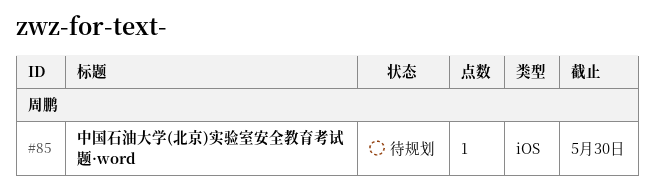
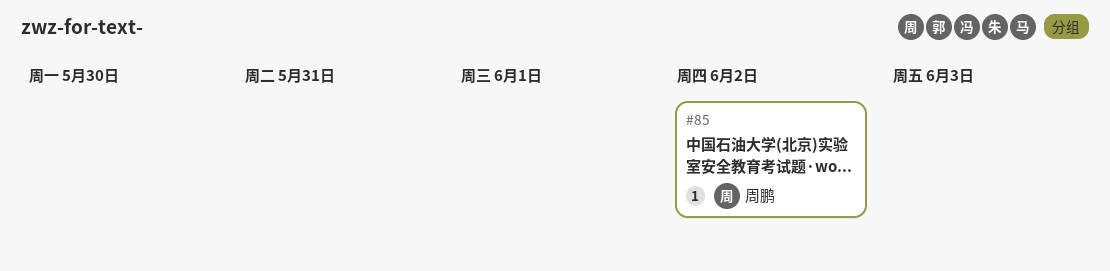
#85, due: May 30 -> Jun 2

